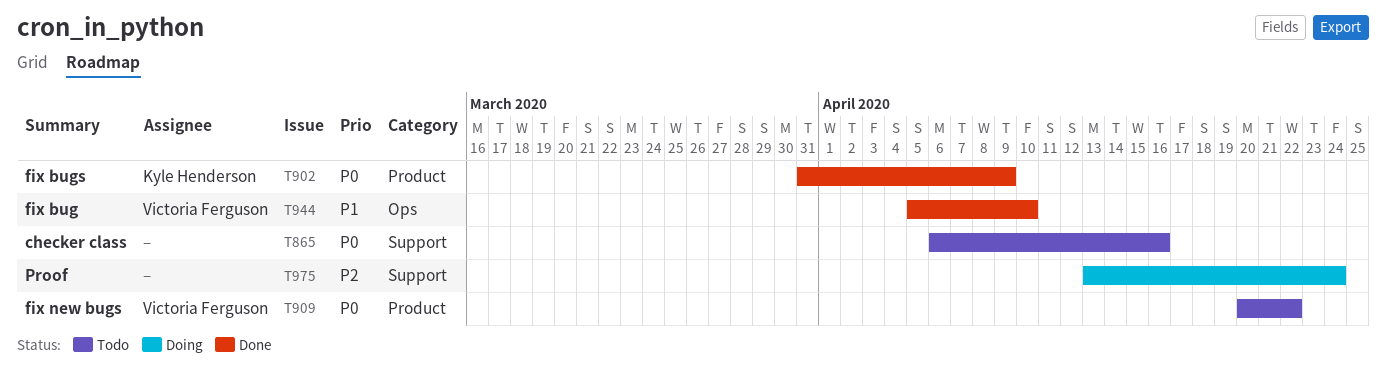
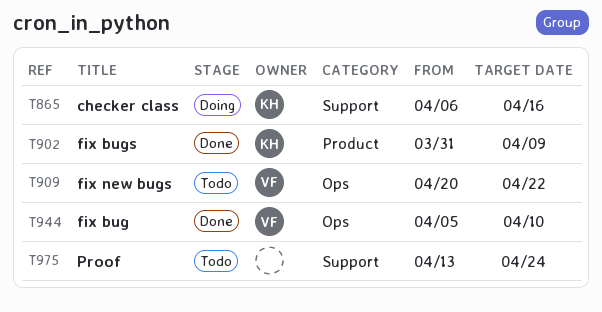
T865, status: Todo -> Doing
T865, owner: none -> Kyle Henderson
T909, label: Product -> Ops
T975, status: Doing -> Todo

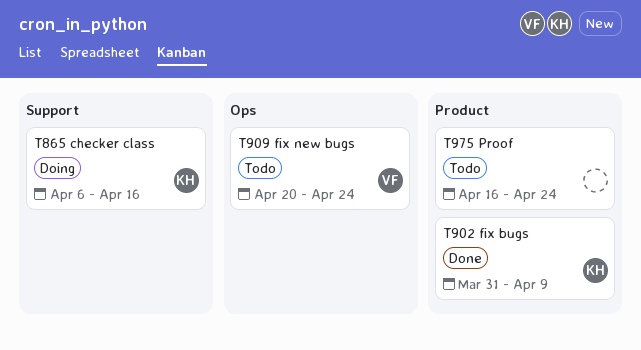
T909, due: Apr 22 -> Apr 24
T944: present -> none
T975, label: Support -> Product
T975, start: Apr 13 -> Apr 16

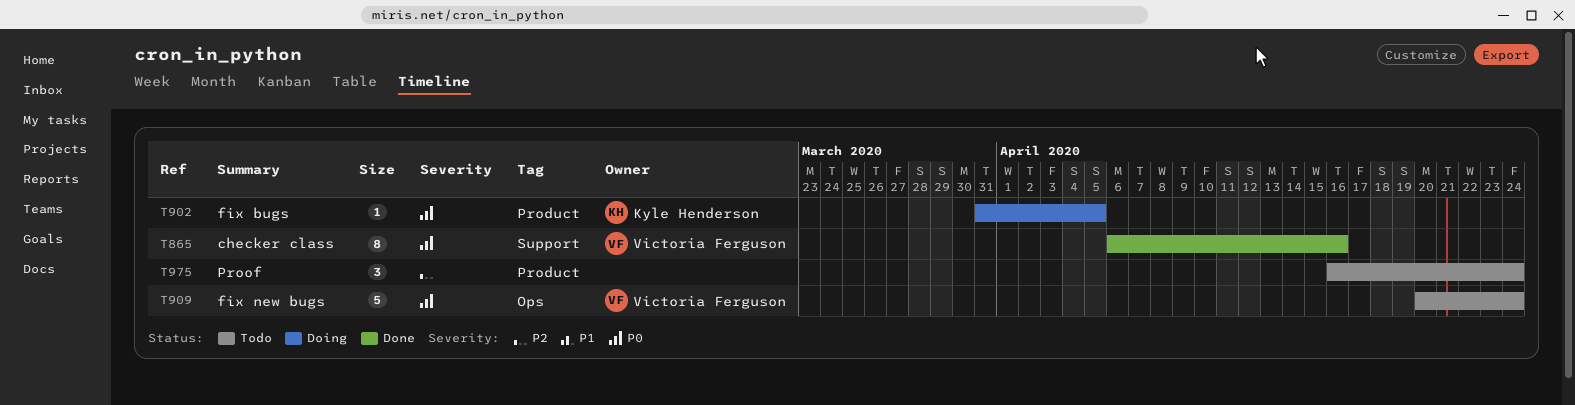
T865, status: Doing -> Done
T865, owner: Kyle Henderson -> Victoria Ferguson
T902, status: Done -> Doing
T902, due: Apr 9 -> Apr 5

